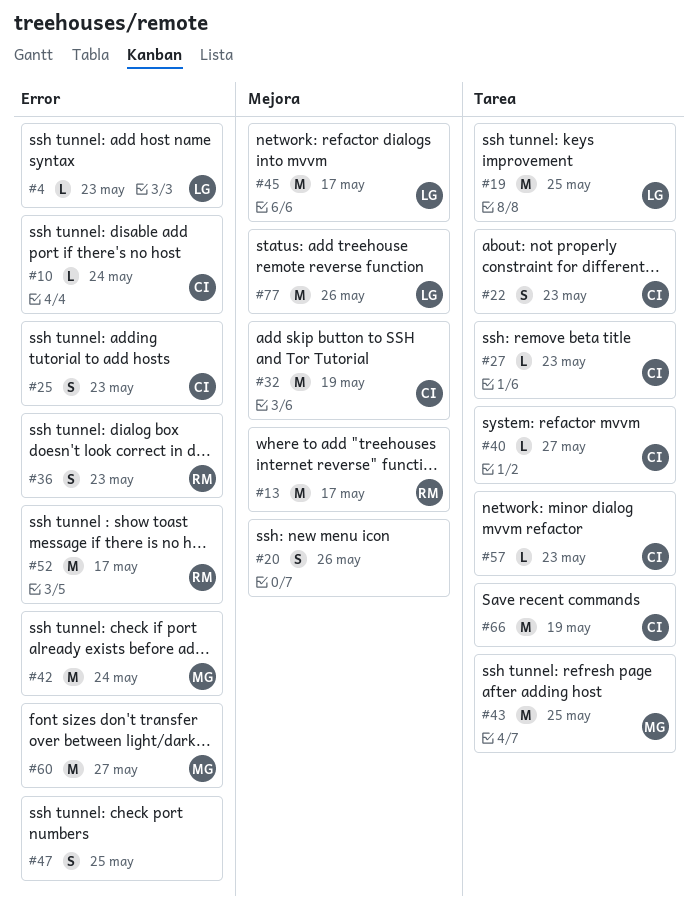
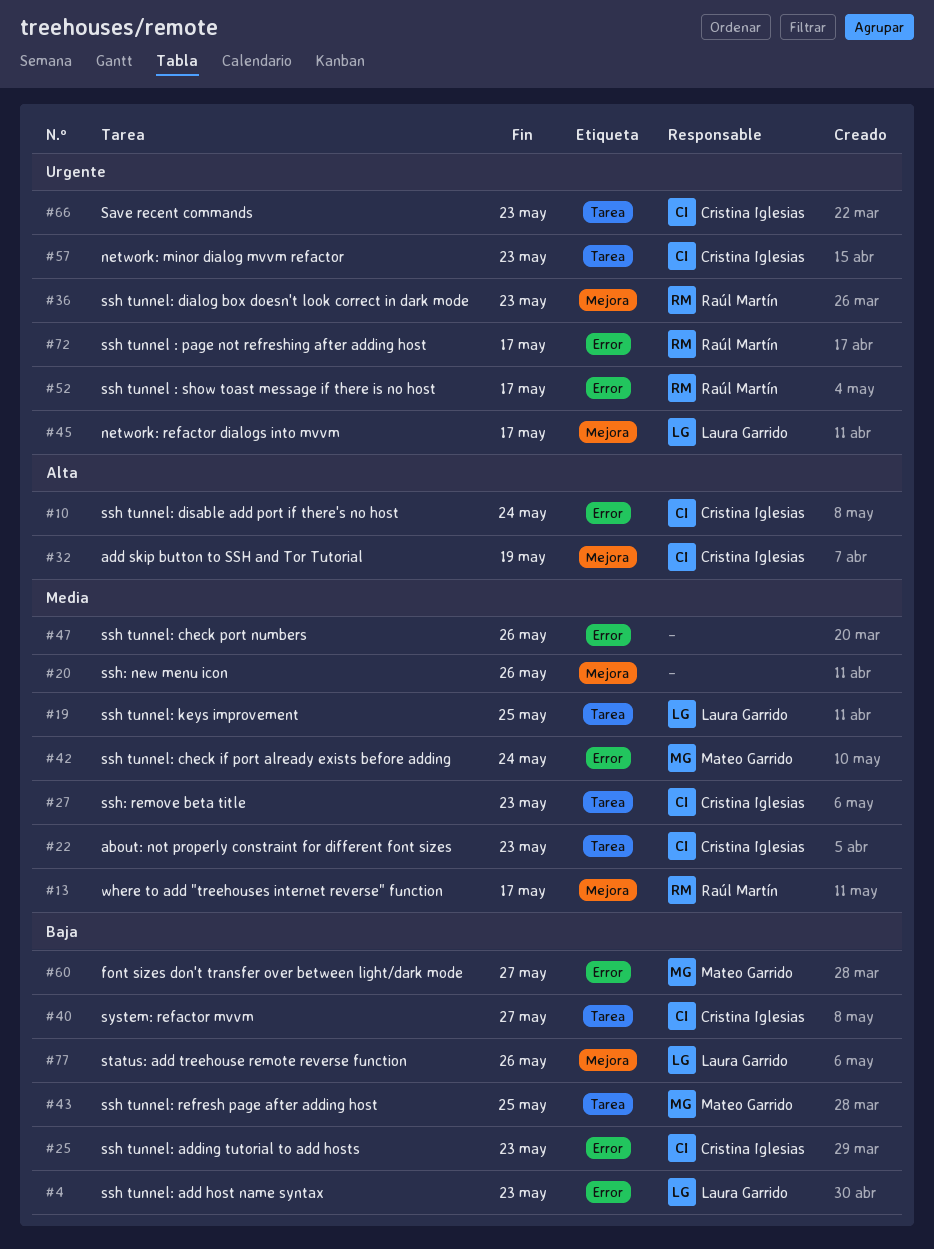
#36, label: Error -> Mejora
#47, due: May 25 -> May 26
#66, due: May 19 -> May 23
#72: none -> present

